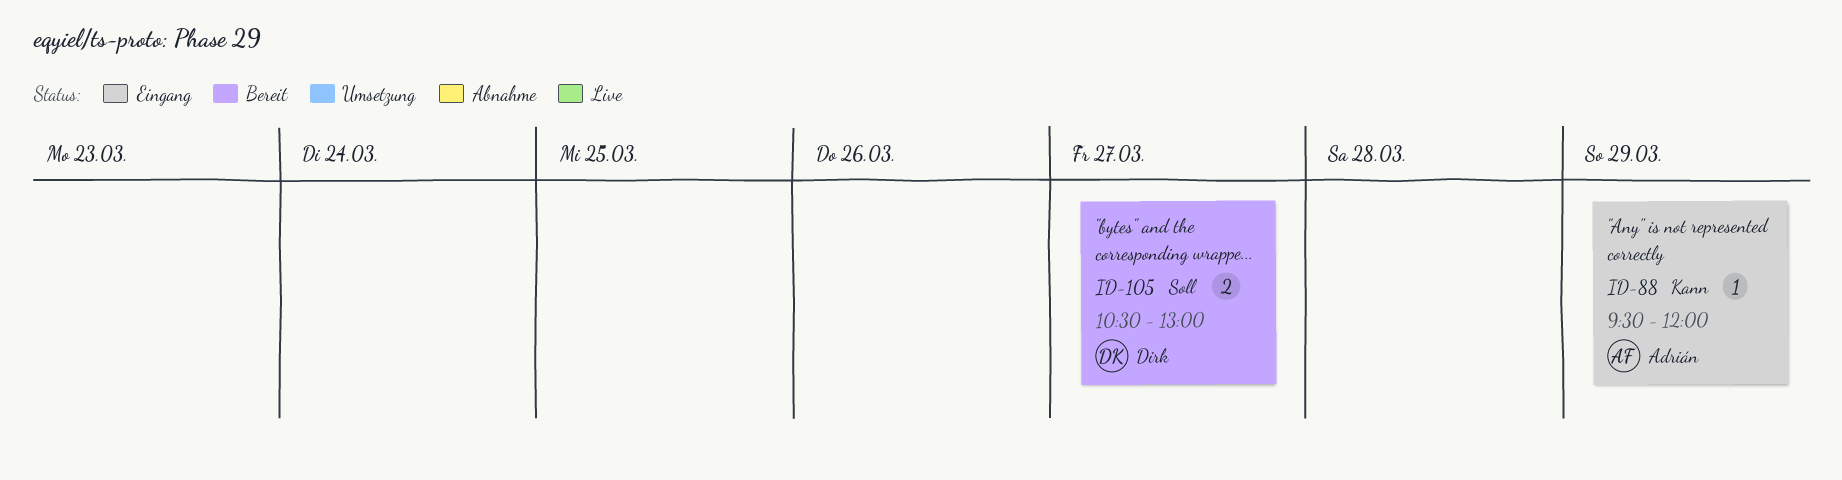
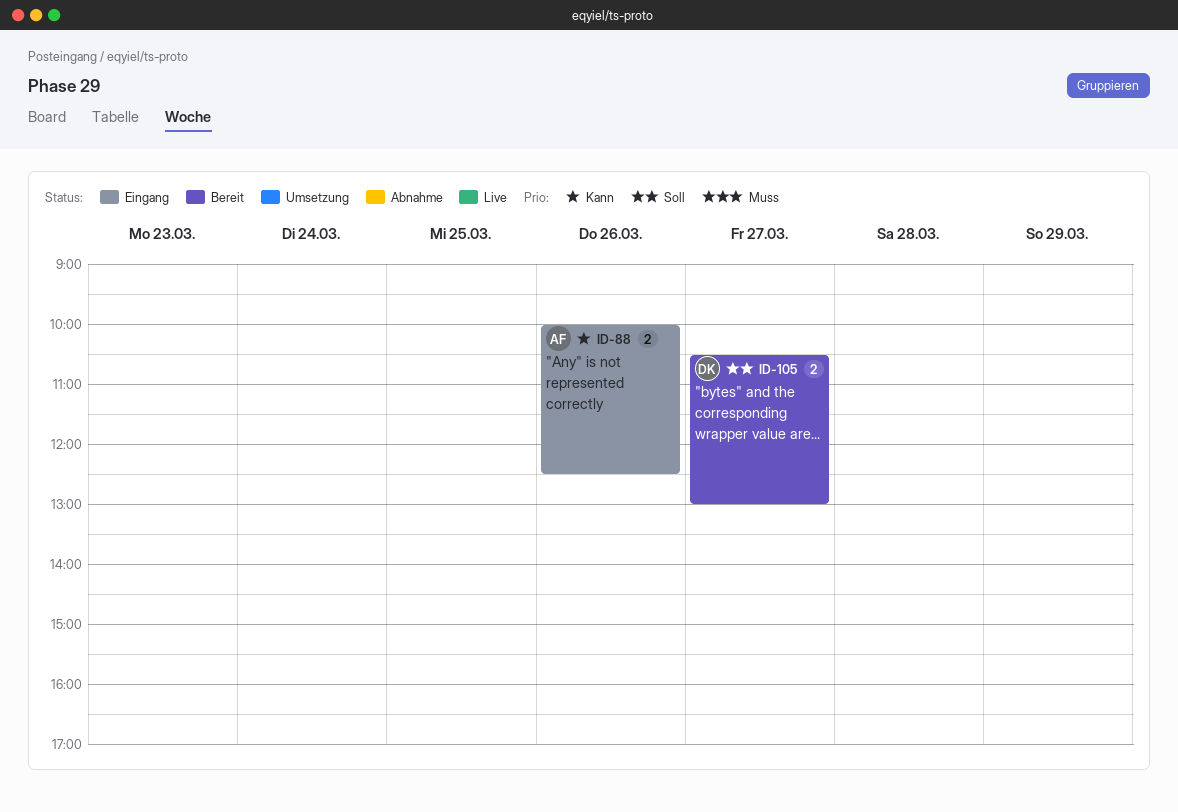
ID-88, estimate: 1 -> 2
ID-88, day: Mar 29 -> Mar 26
ID-88, begins: 09:30 -> 10:00
ID-88, ends: 12:00 -> 12:30

